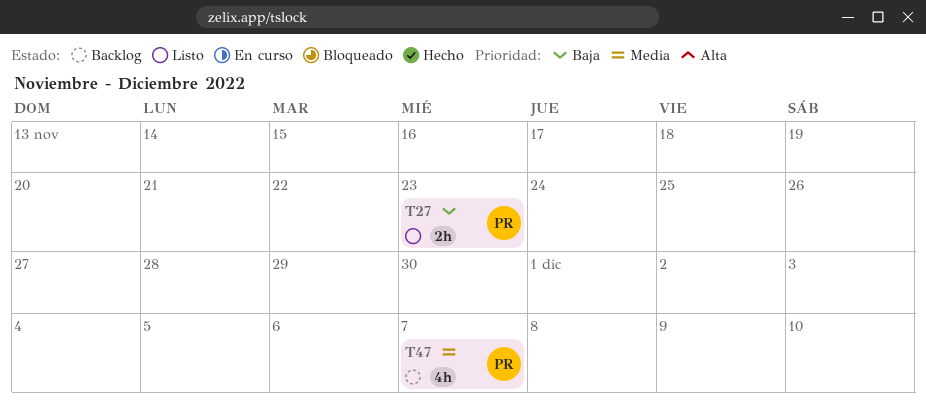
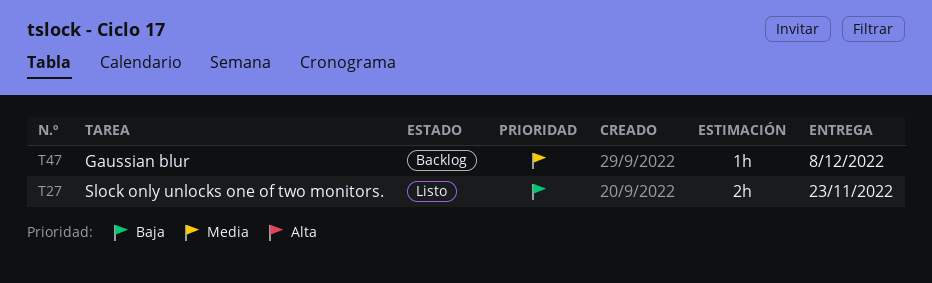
T47, estimate: 4h -> 1h
T47, due: Dec 7 -> Dec 8

